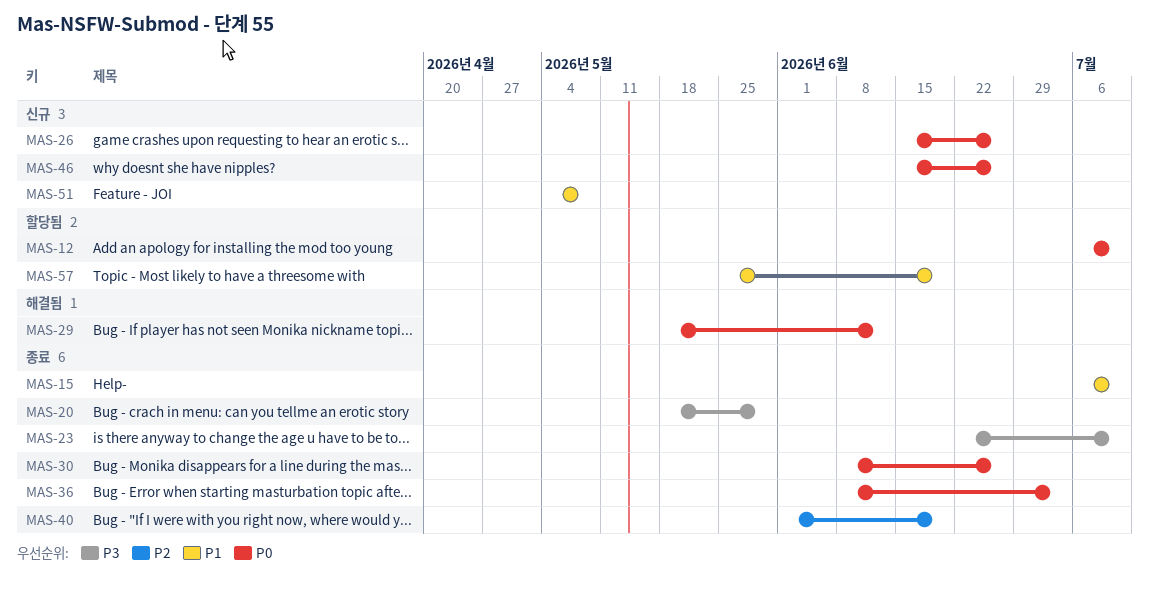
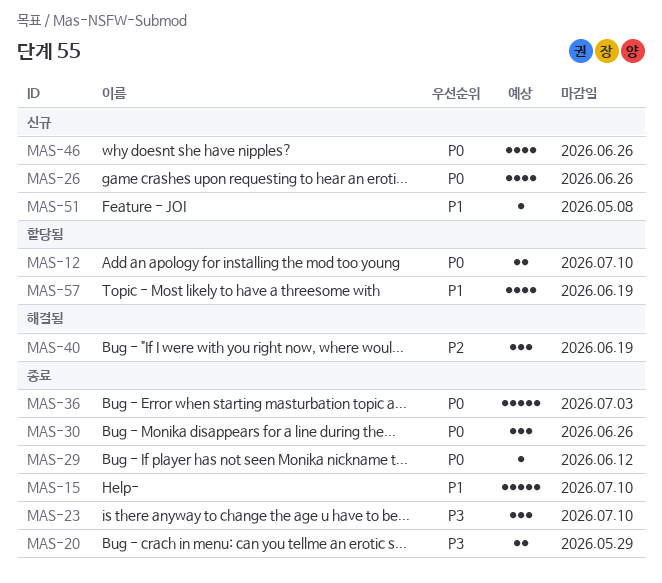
MAS-29, status: 해결됨 -> 종료
MAS-40, status: 종료 -> 해결됨

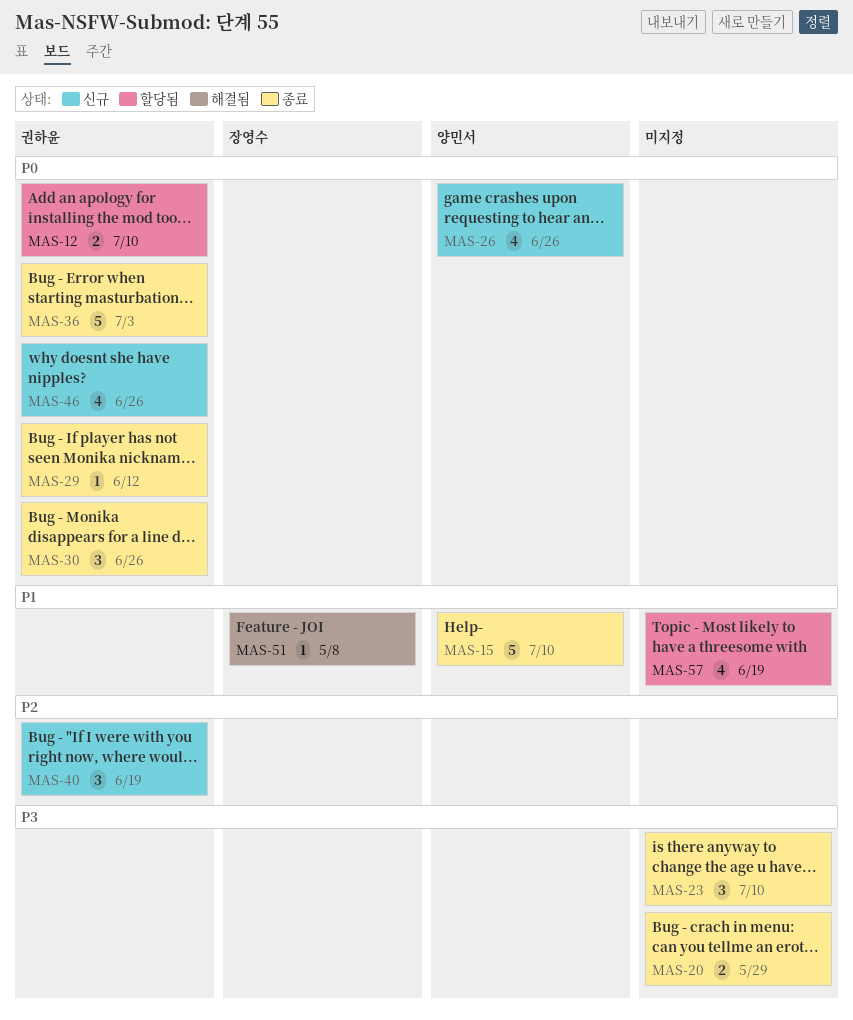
MAS-40, status: 해결됨 -> 신규
MAS-51, status: 신규 -> 해결됨

